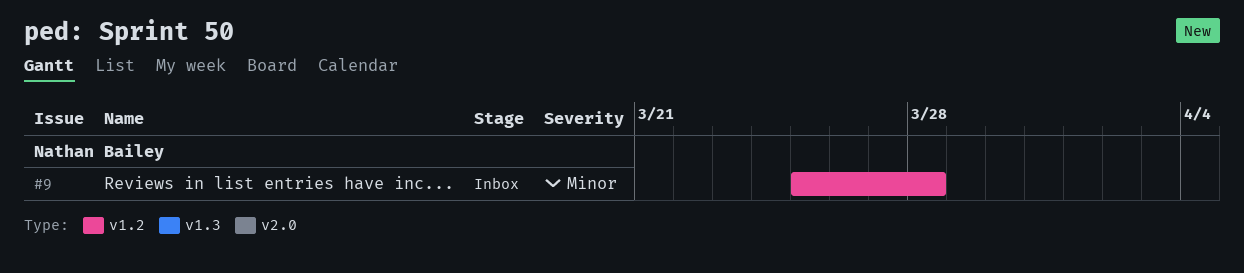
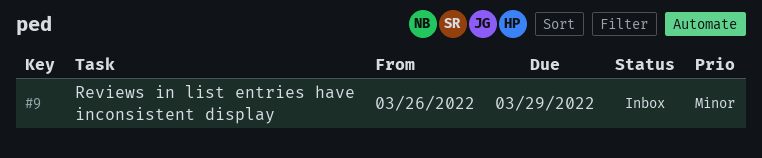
#9, start: Mar 25 -> Mar 26
#9, due: Mar 28 -> Mar 29

